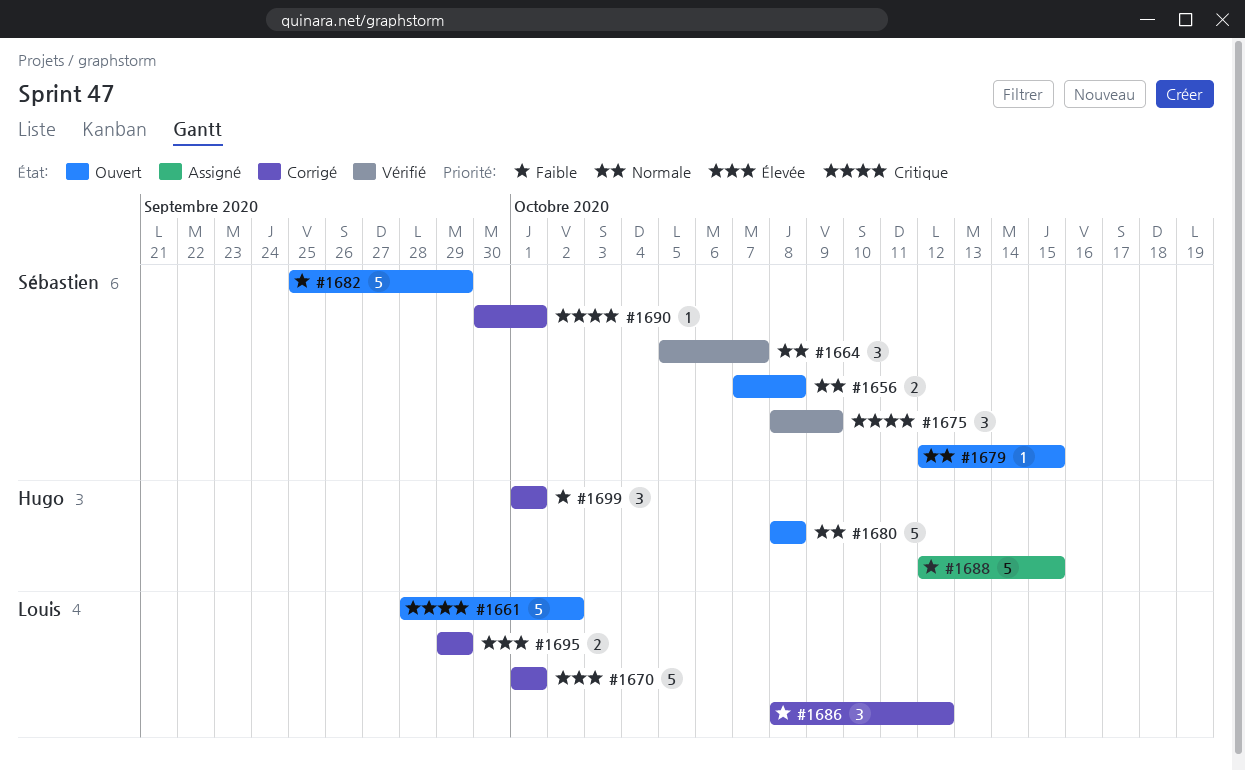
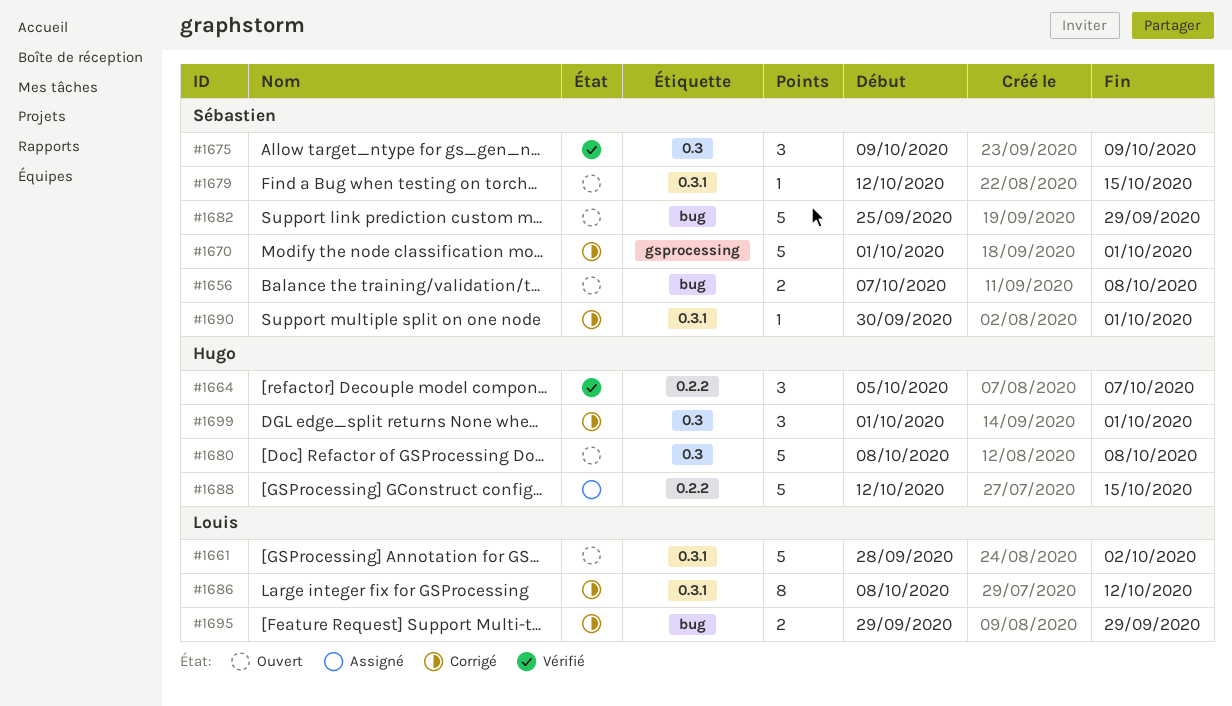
#1664, owner: Sébastien -> Hugo
#1670, owner: Louis -> Sébastien
#1675, start: Oct 8 -> Oct 9
#1686, estimate: 3 -> 8

